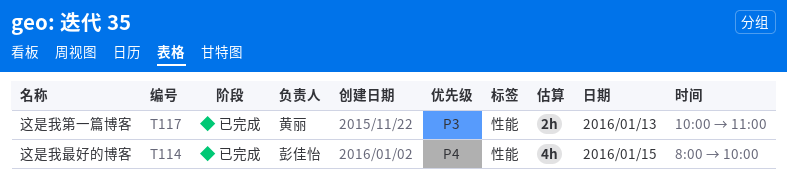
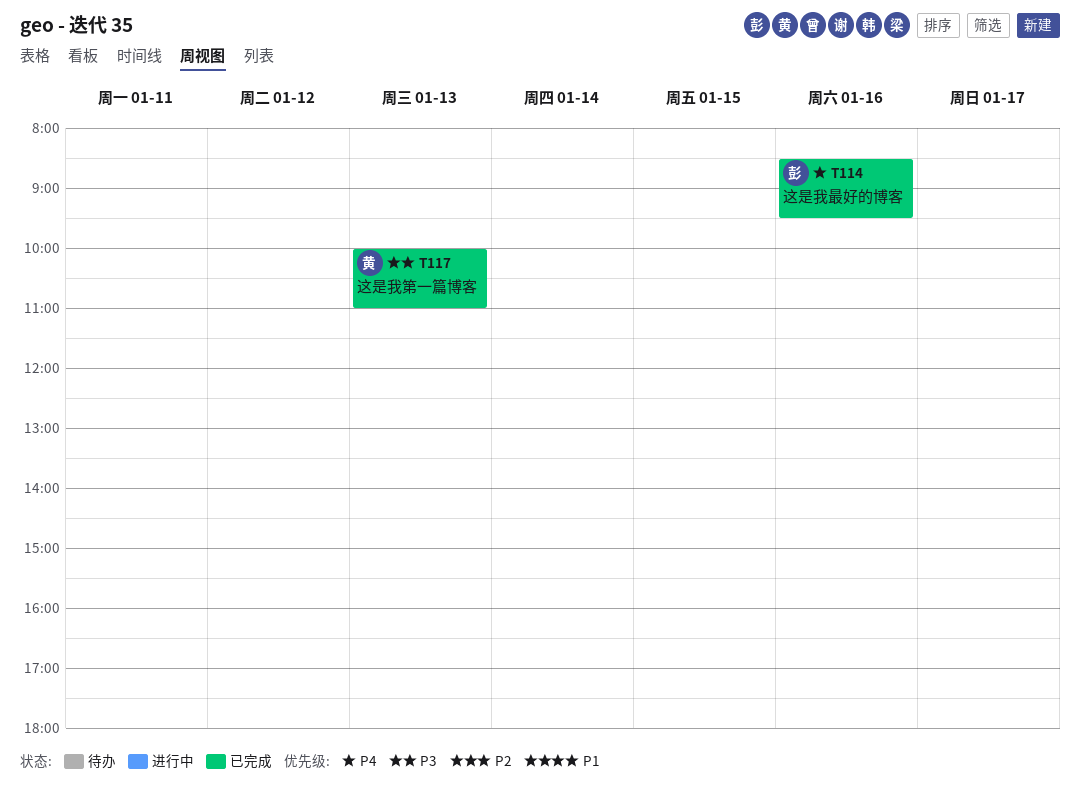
T114, day: Jan 15 -> Jan 16
T114, begins: 08:00 -> 08:30
T114, ends: 10:00 -> 09:30

